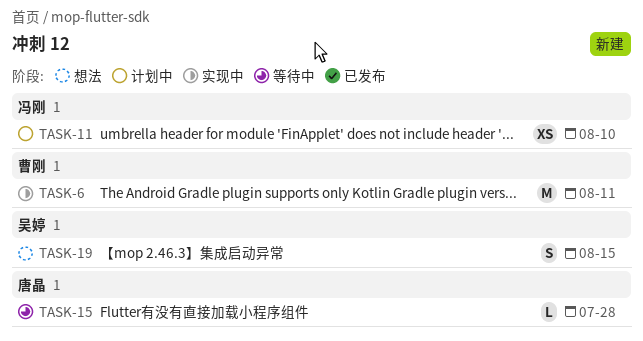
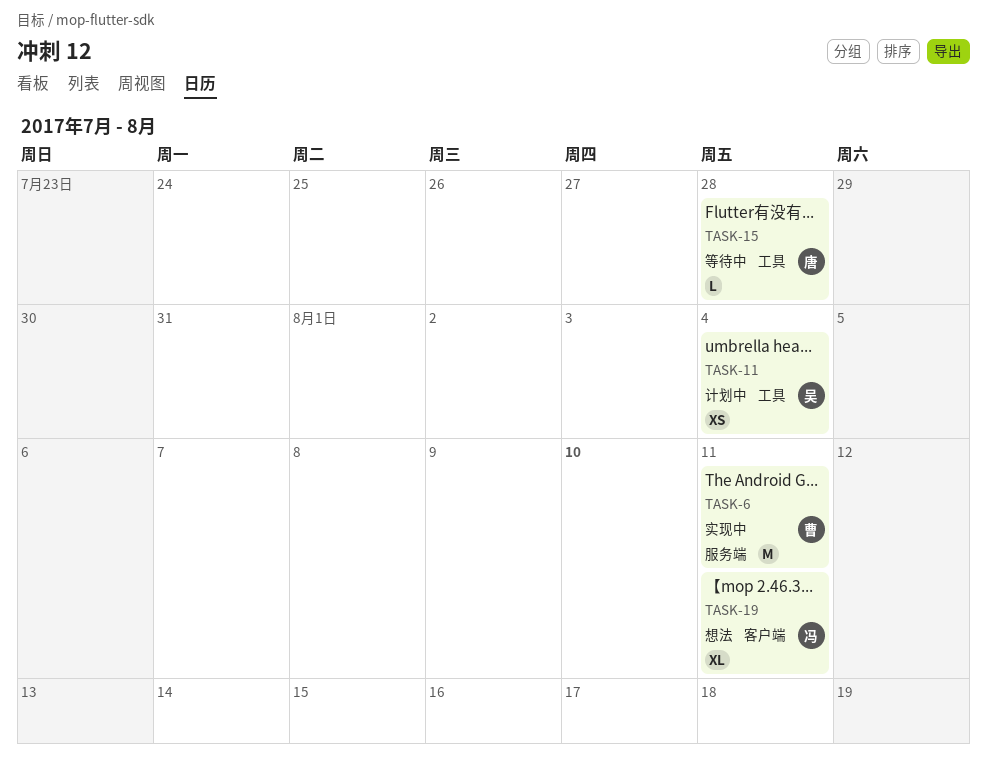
TASK-11, owner: 冯刚 -> 吴婷
TASK-11, due: Aug 10 -> Aug 4
TASK-19, owner: 吴婷 -> 冯刚
TASK-19, estimate: S -> XL
TASK-19, due: Aug 15 -> Aug 11

